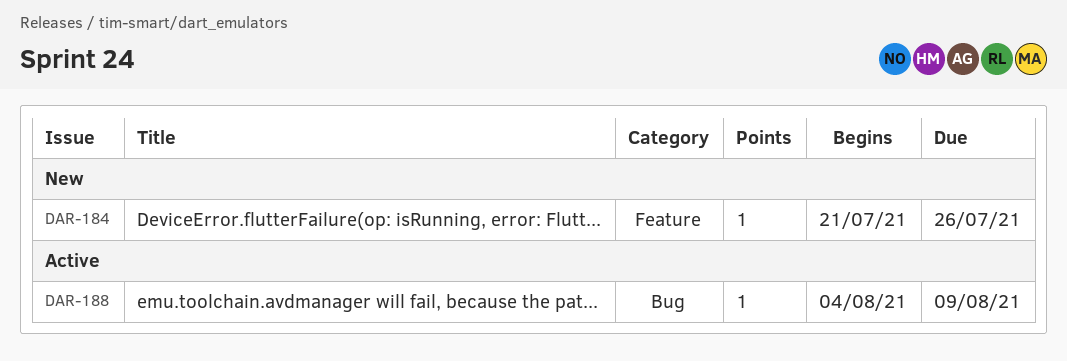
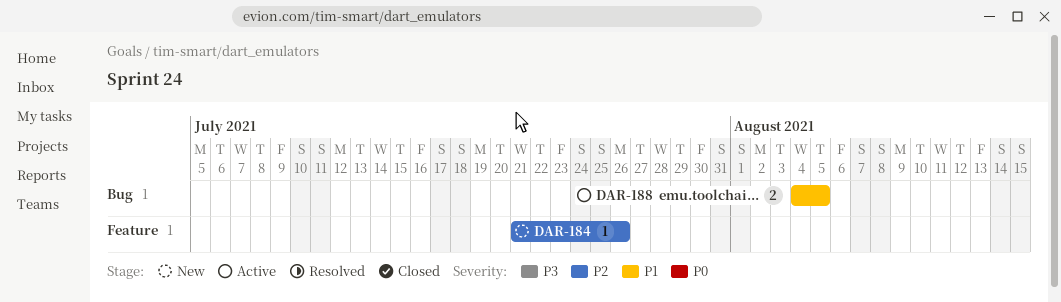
DAR-188, estimate: 1 -> 2
DAR-188, due: Aug 9 -> Aug 5

